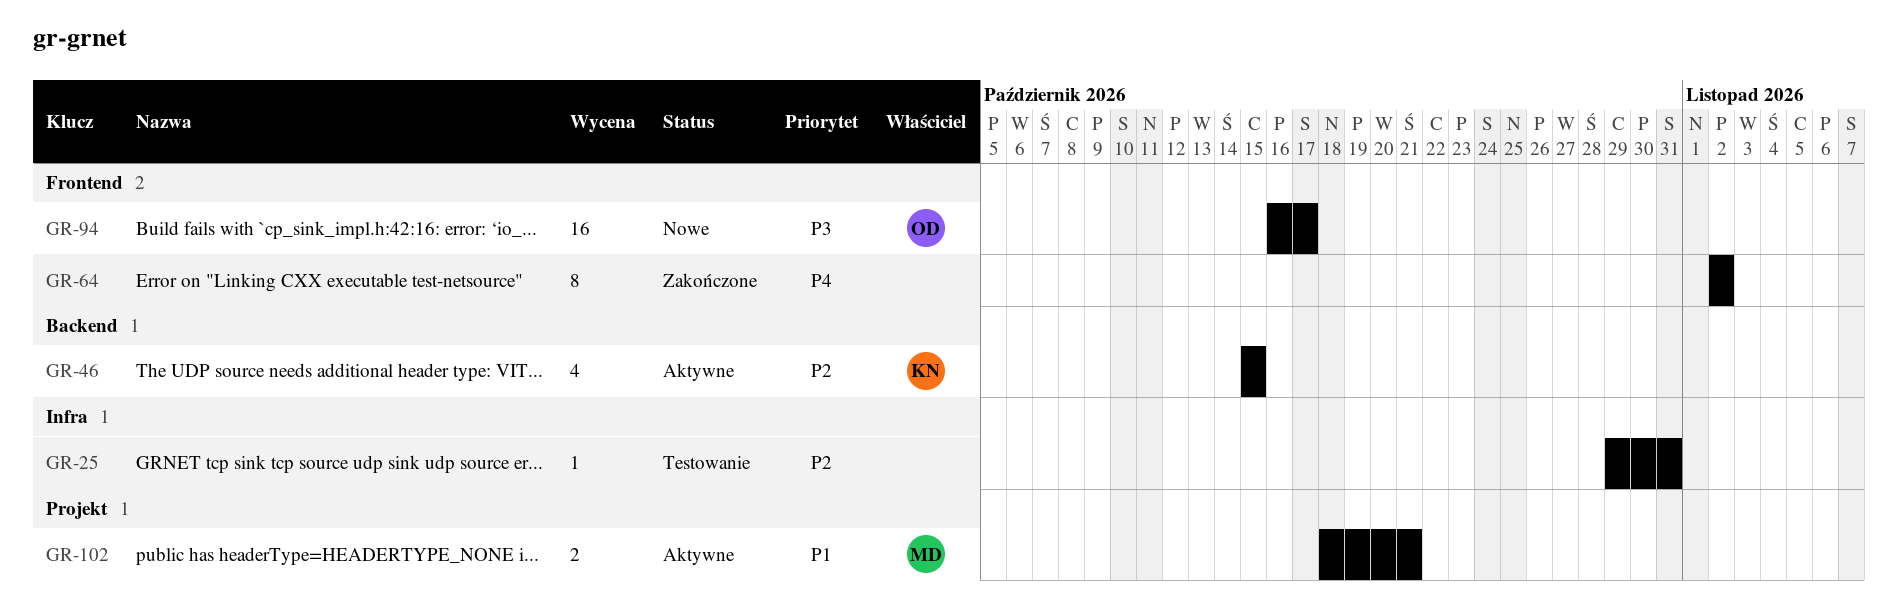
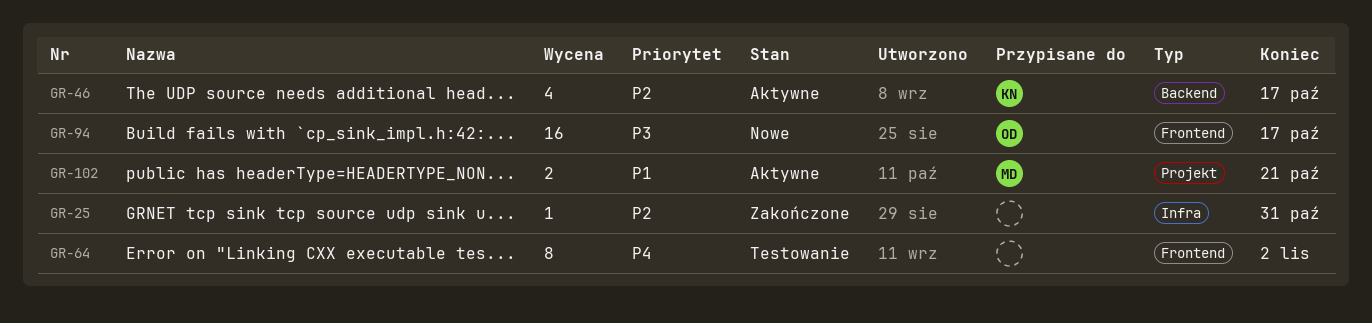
GR-25, status: Testowanie -> Zakończone
GR-46, due: Oct 15 -> Oct 17
GR-64, status: Zakończone -> Testowanie

